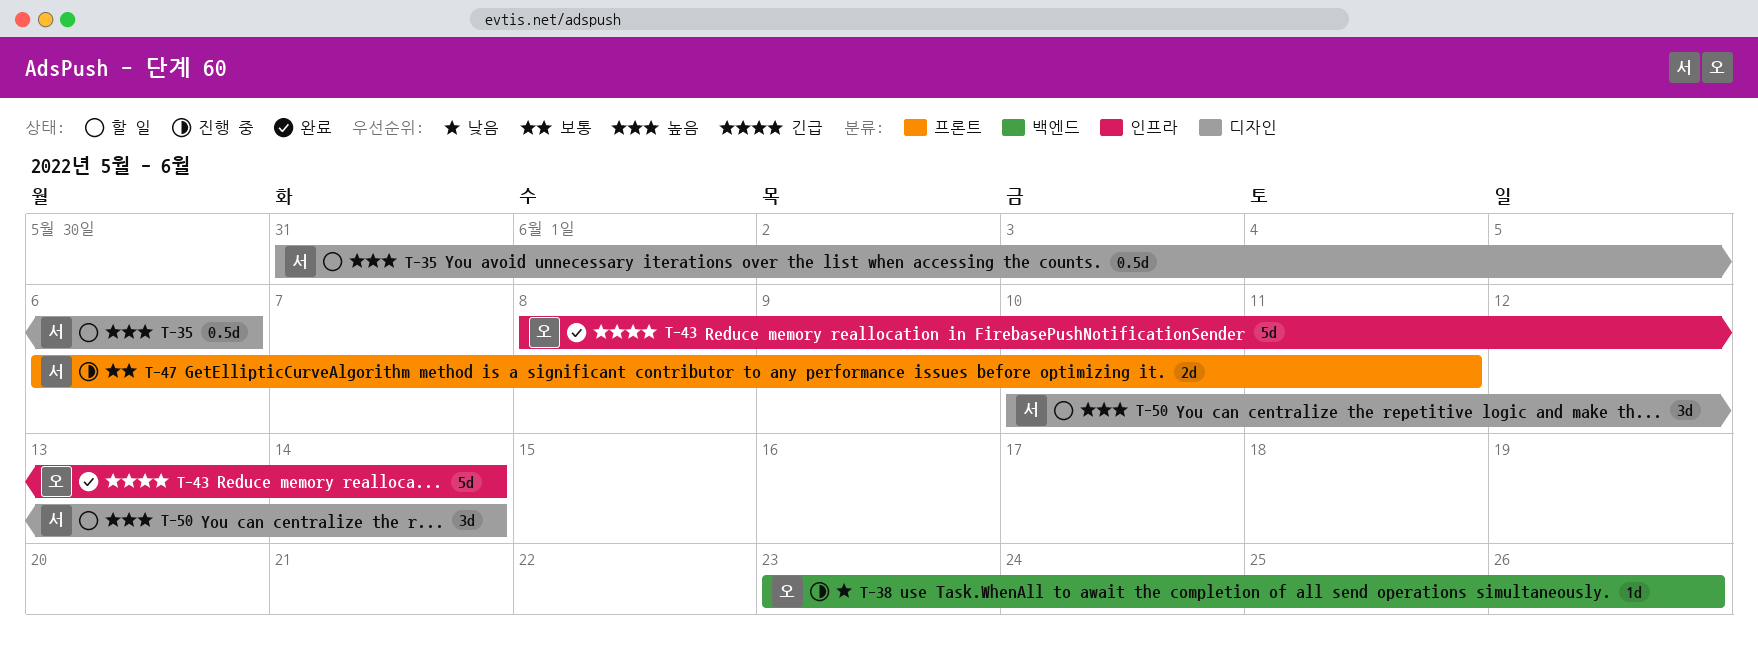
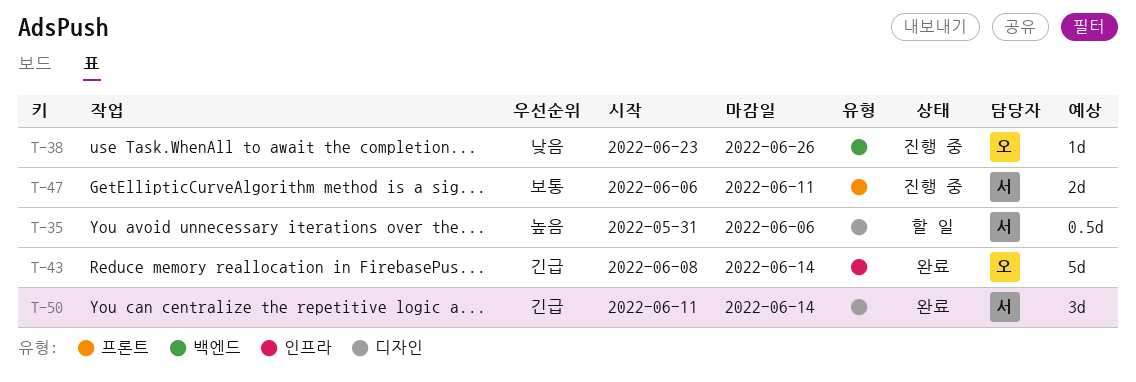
T-50, status: 할 일 -> 완료
T-50, priority: 높음 -> 긴급
T-50, start: Jun 10 -> Jun 11

